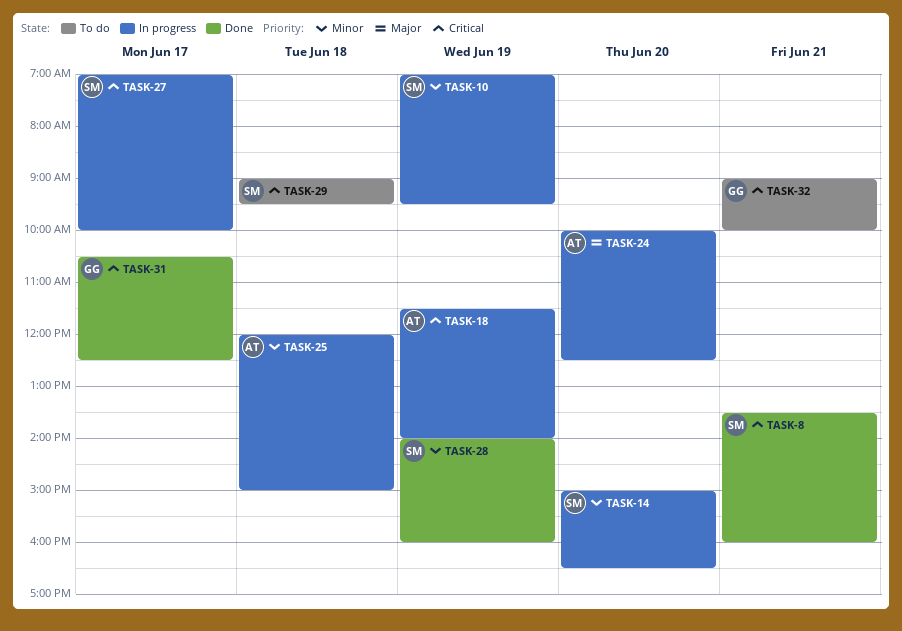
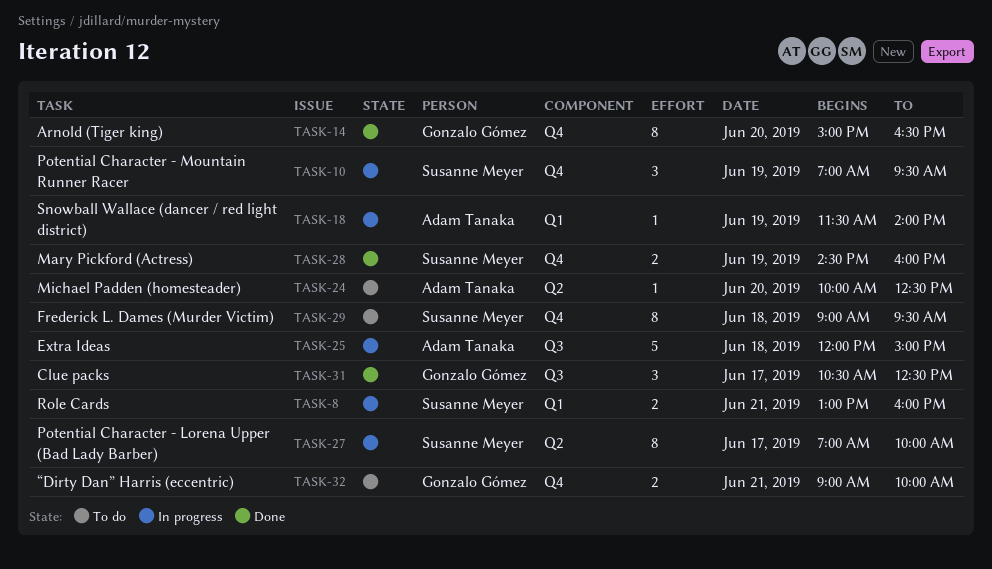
TASK-8, status: Done -> In progress
TASK-8, begins: 13:30 -> 13:00
TASK-14, status: In progress -> Done
TASK-14, owner: Susanne Meyer -> Gonzalo Gómez
TASK-24, status: In progress -> To do
TASK-28, begins: 14:00 -> 14:30

